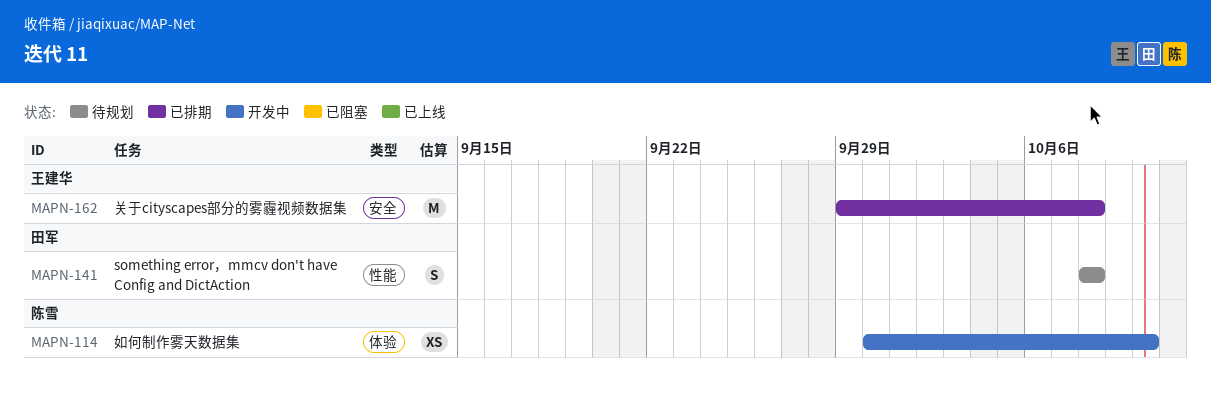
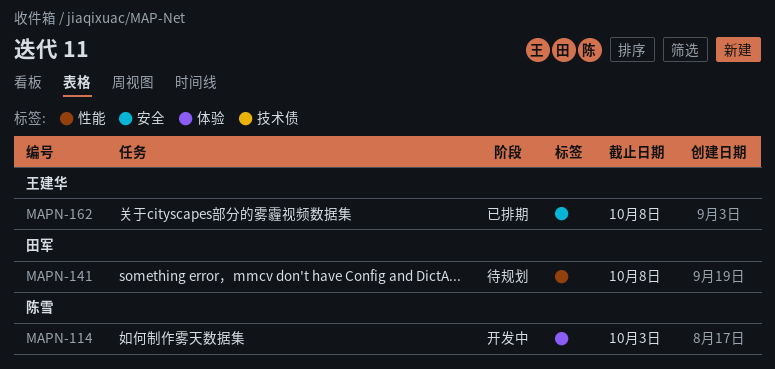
MAPN-114, due: Oct 10 -> Oct 3

